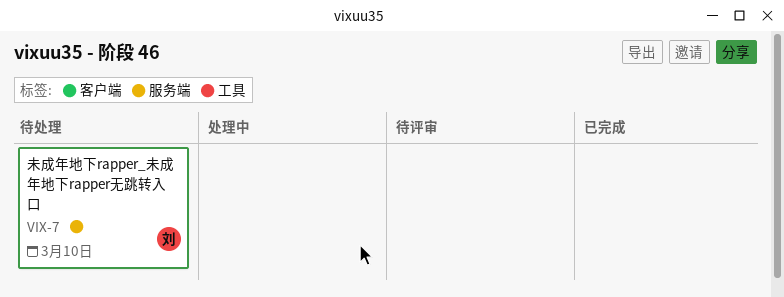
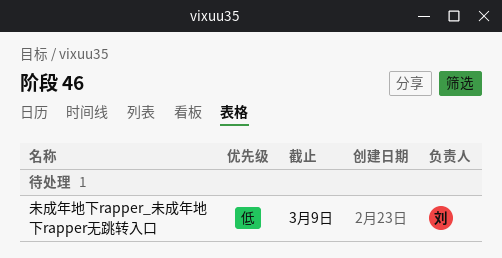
未成年地下rapper_未成年地下rapper无跳转入口, due: Mar 10 -> Mar 9

